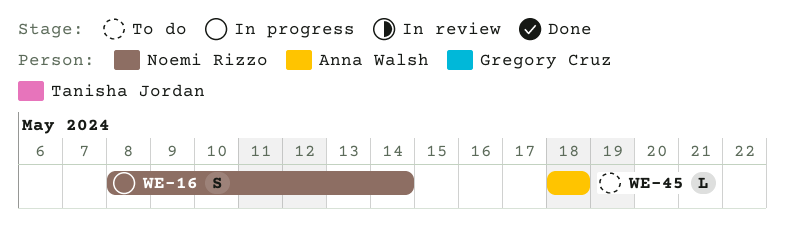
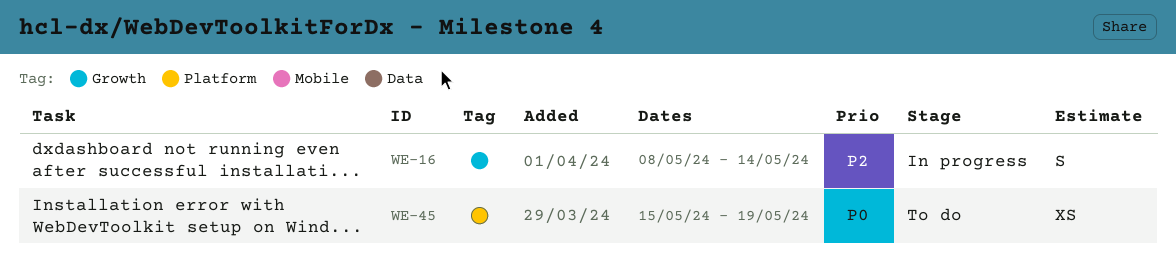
WE-45, estimate: L -> XS
WE-45, start: May 18 -> May 15
WE-45, due: May 18 -> May 19

